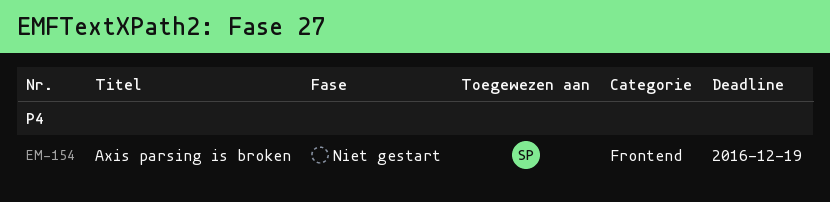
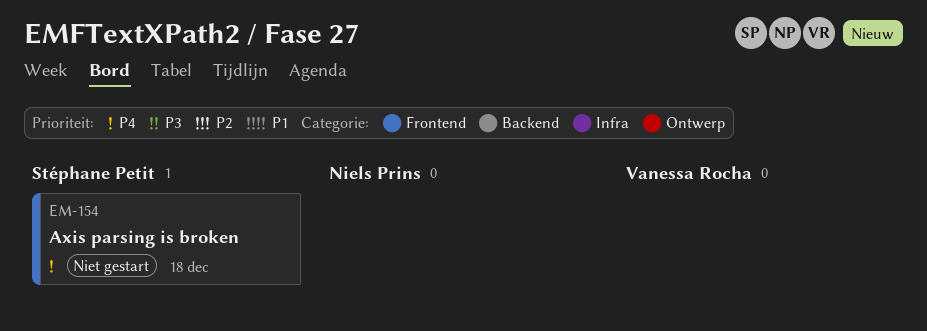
EM-154, due: Dec 19 -> Dec 18

